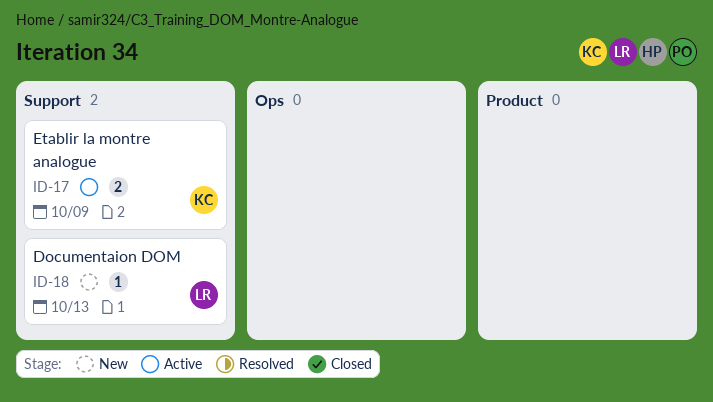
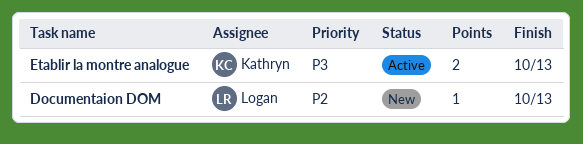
Etablir la montre analogue, due: Oct 9 -> Oct 13

